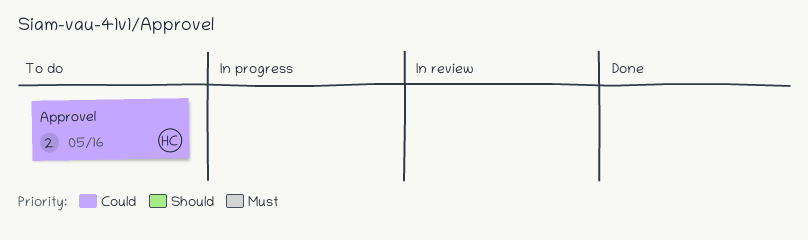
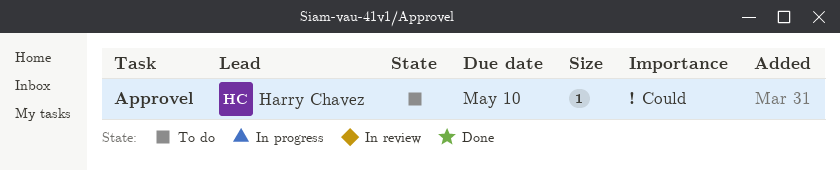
Approvel, estimate: 2 -> 1
Approvel, due: May 16 -> May 10

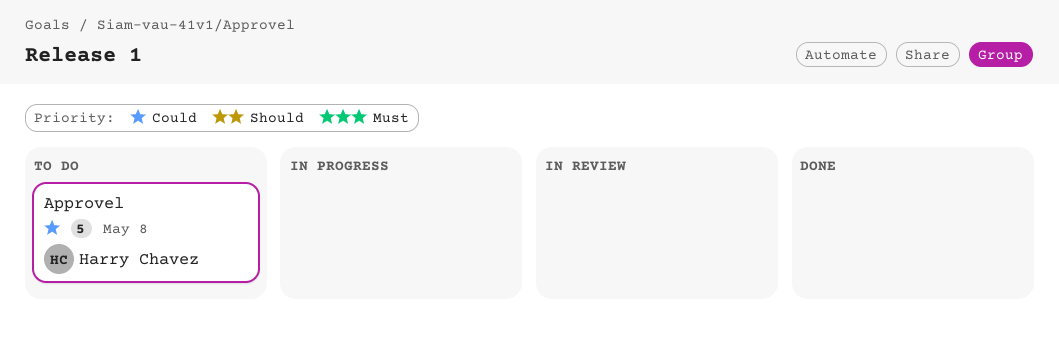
Approvel, estimate: 1 -> 5
Approvel, due: May 10 -> May 8

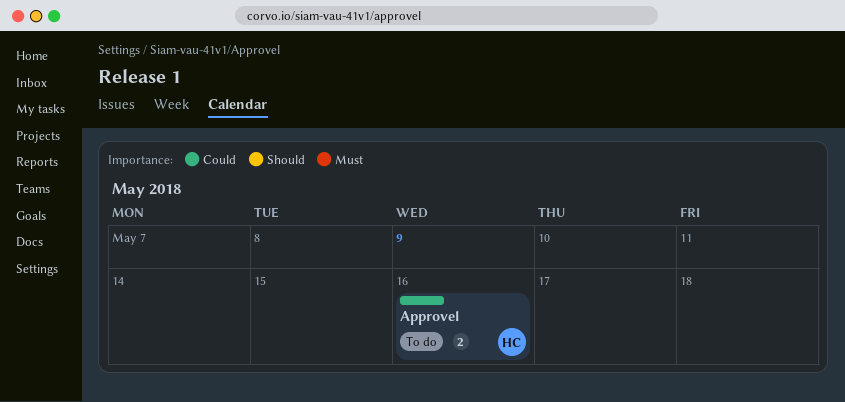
Approvel, estimate: 5 -> 2
Approvel, due: May 8 -> May 16

